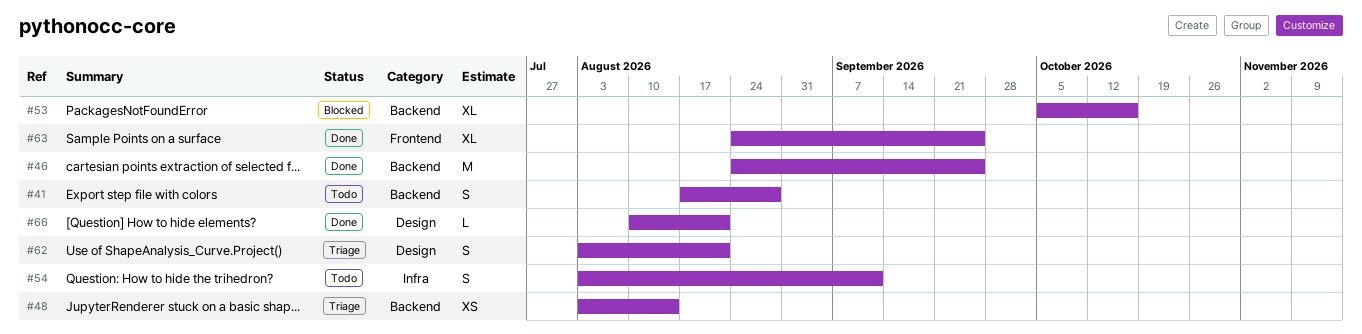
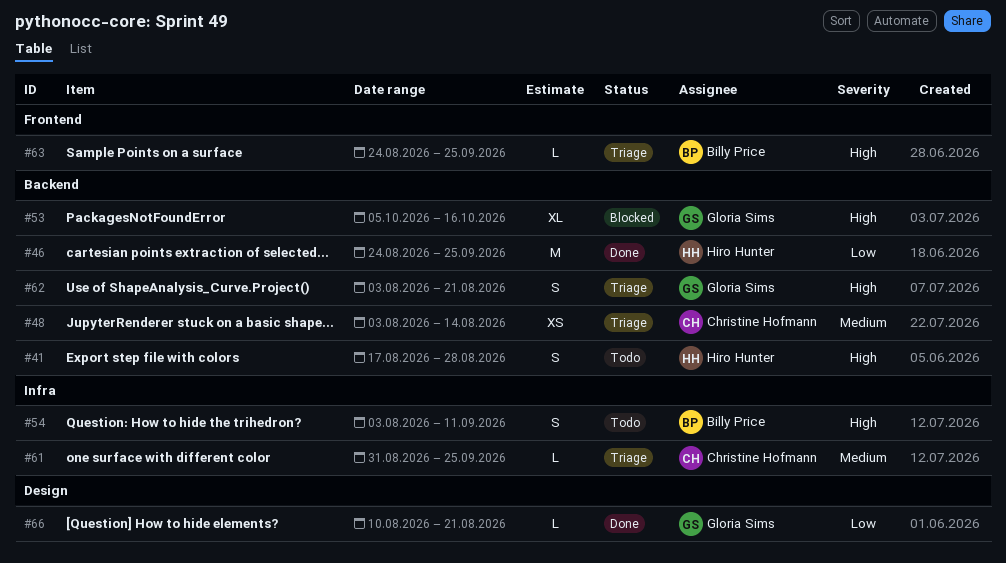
#61: none -> present
#62, label: Design -> Backend
#63, status: Done -> Triage
#63, estimate: XL -> L

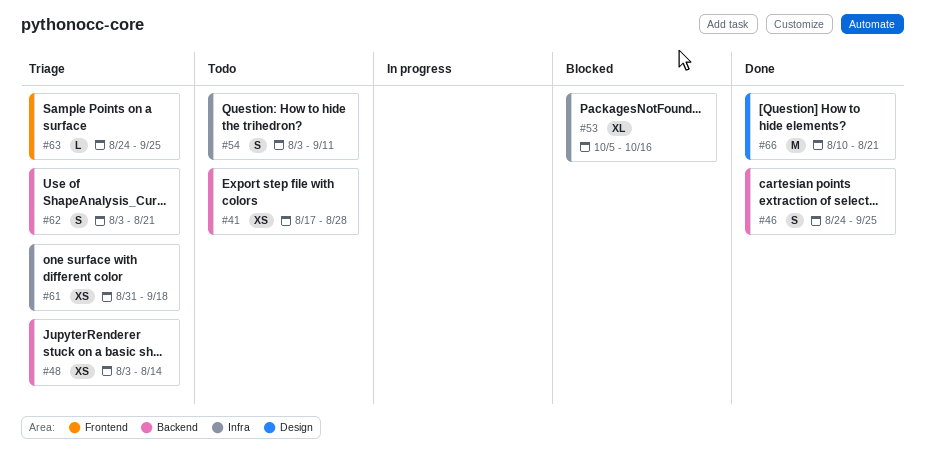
#41, estimate: S -> XS
#46, estimate: M -> S
#53, label: Backend -> Infra
#61, estimate: L -> XS
#61, due: Sep 25 -> Sep 18
#66, estimate: L -> M

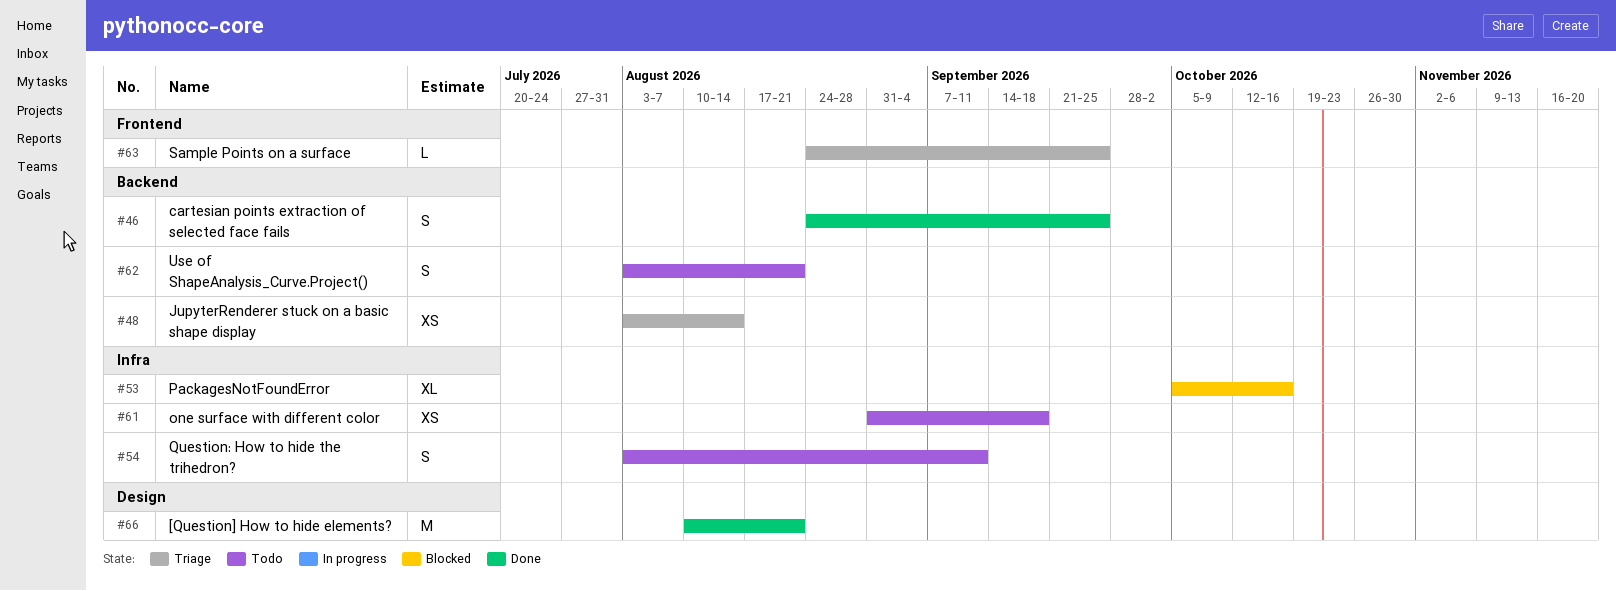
#41: present -> none
#61, status: Triage -> Todo
#62, status: Triage -> Todo

